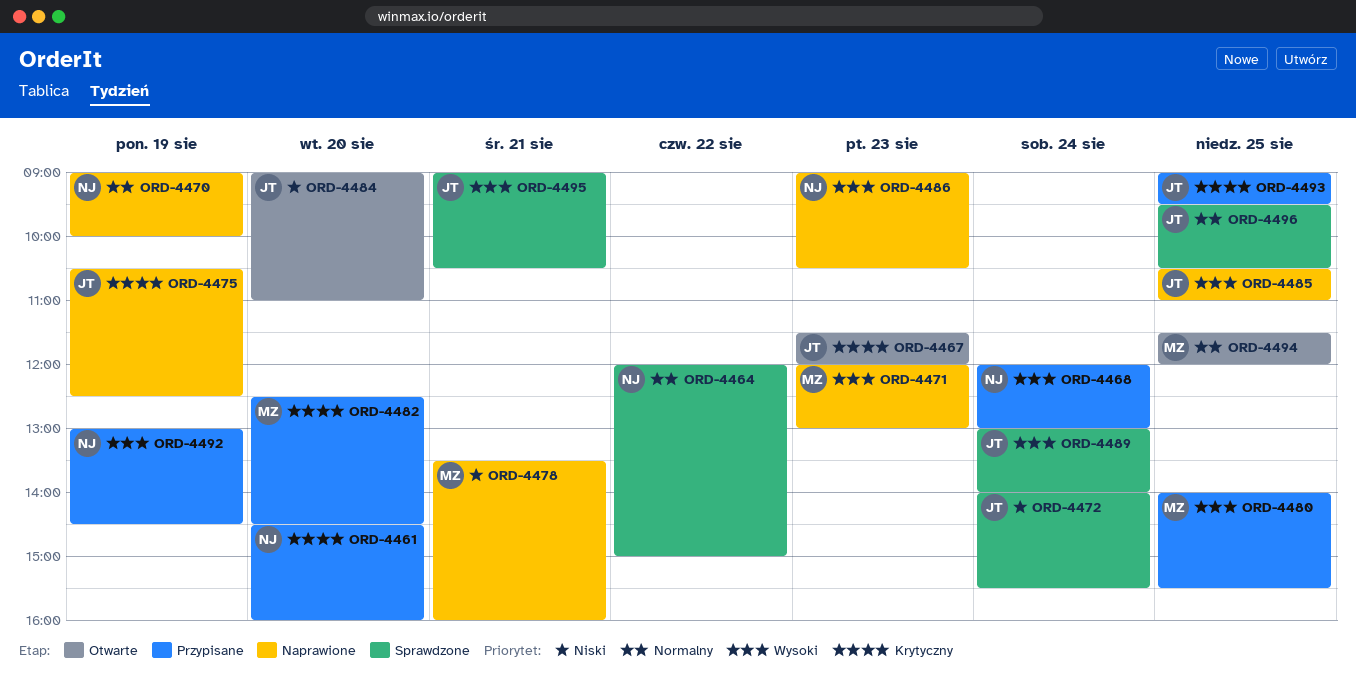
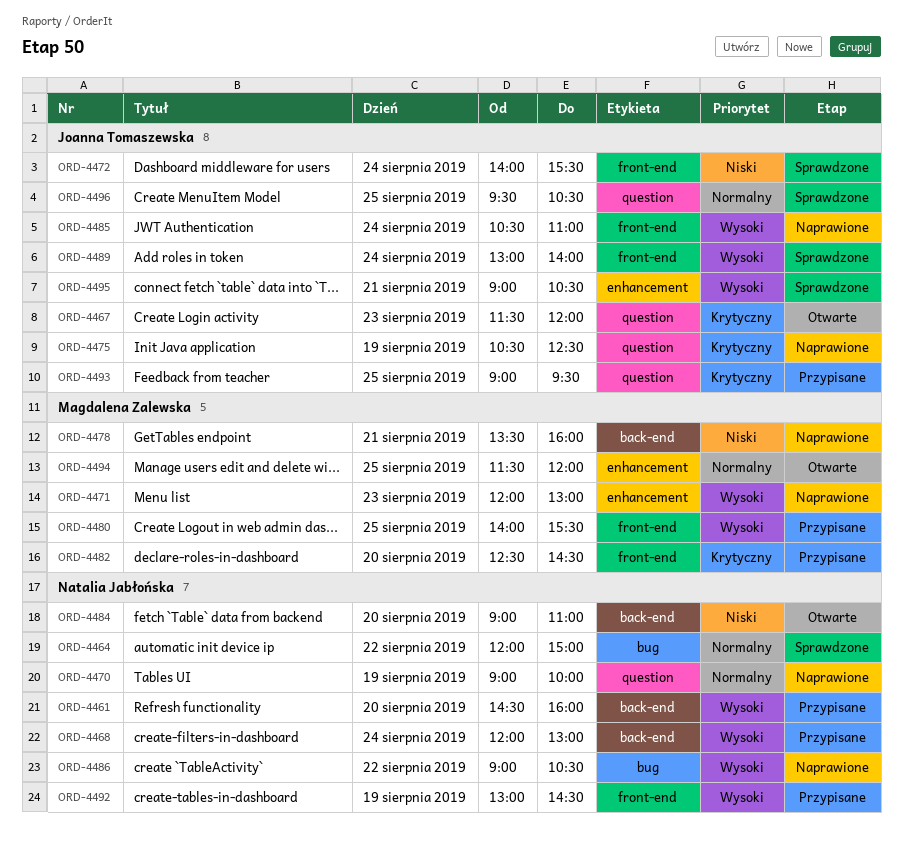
ORD-4461, priority: Krytyczny -> Wysoki
ORD-4484, owner: Joanna Tomaszewska -> Natalia Jabłońska
ORD-4485, day: Aug 25 -> Aug 24
ORD-4486, day: Aug 23 -> Aug 22

